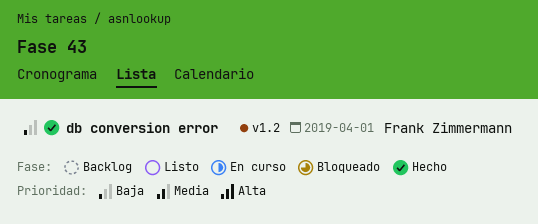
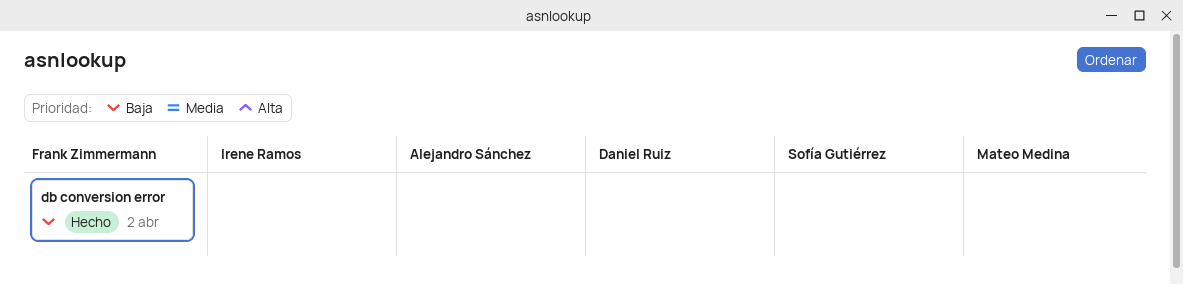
db conversion error, due: Apr 1 -> Apr 2

